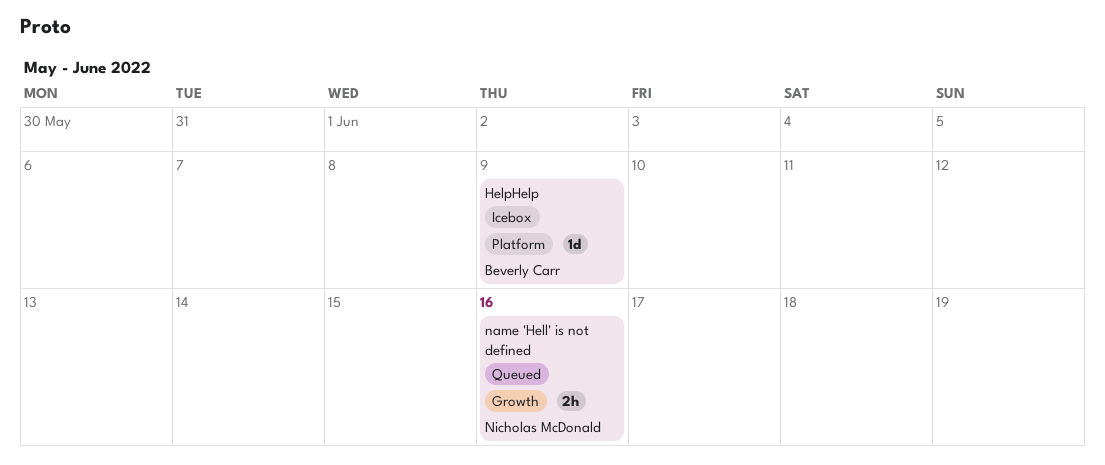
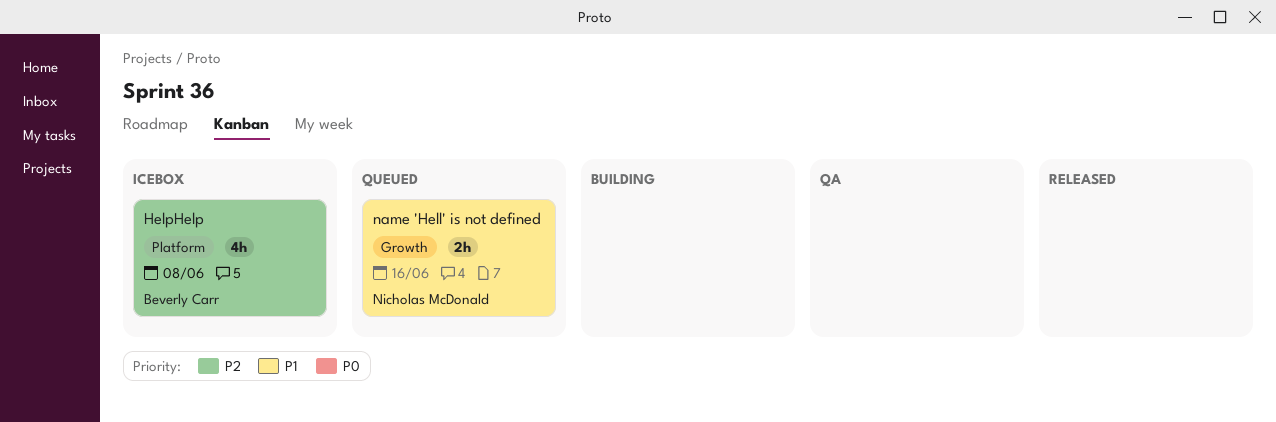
HelpHelp, estimate: 1d -> 4h
HelpHelp, due: Jun 9 -> Jun 8

